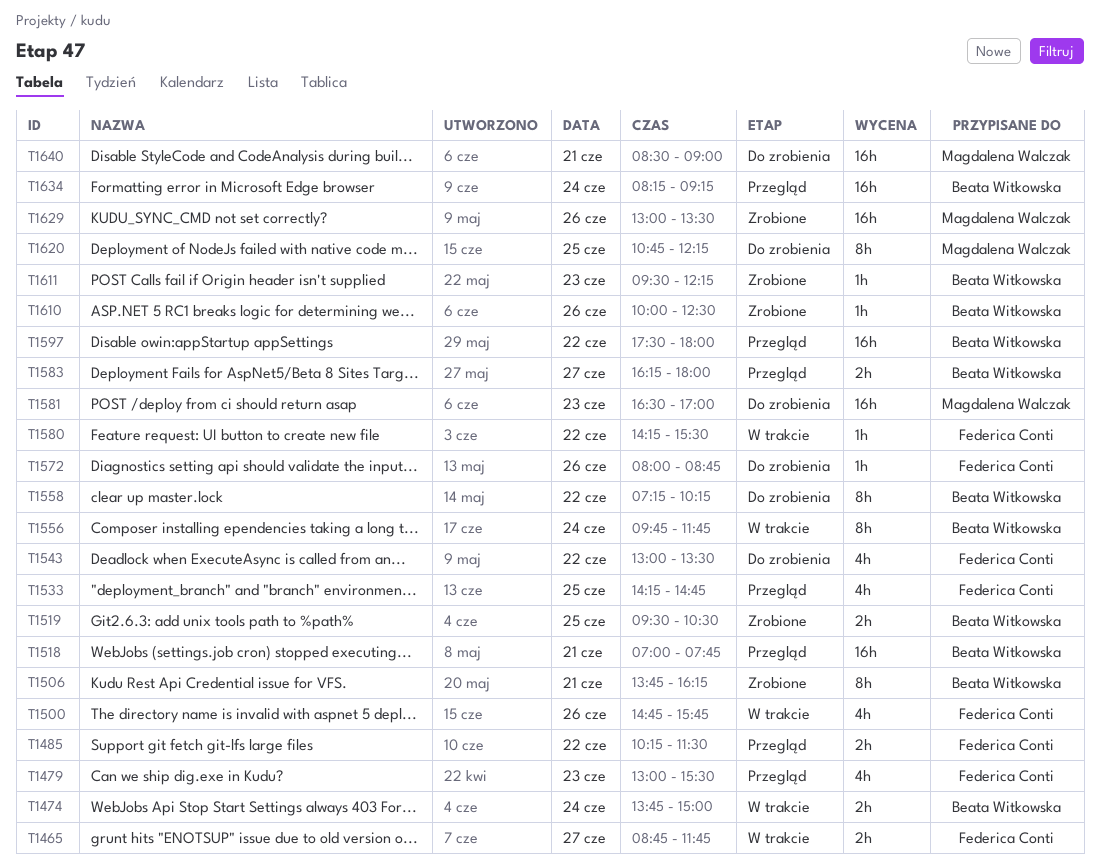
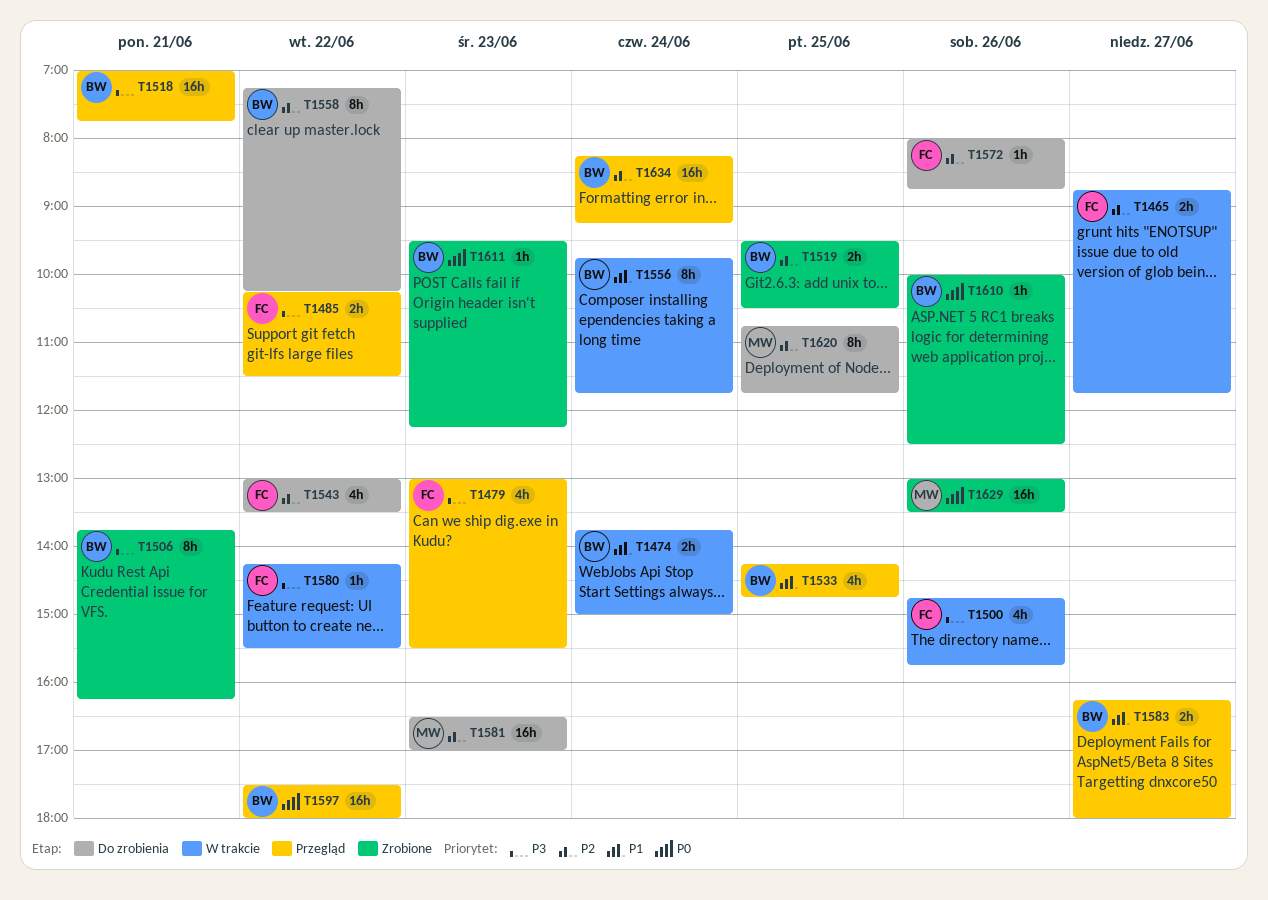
T1533, owner: Federica Conti -> Beata Witkowska
T1620, ends: 12:15 -> 11:45
T1640: present -> none

